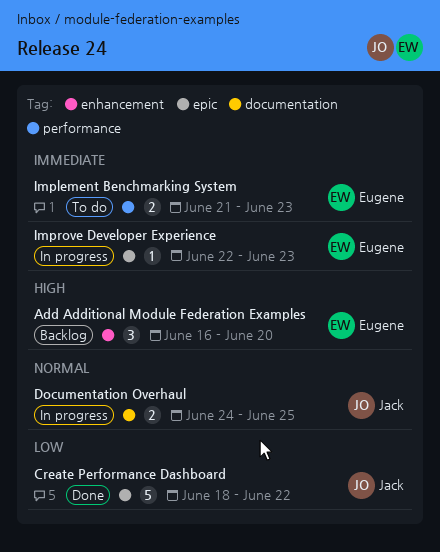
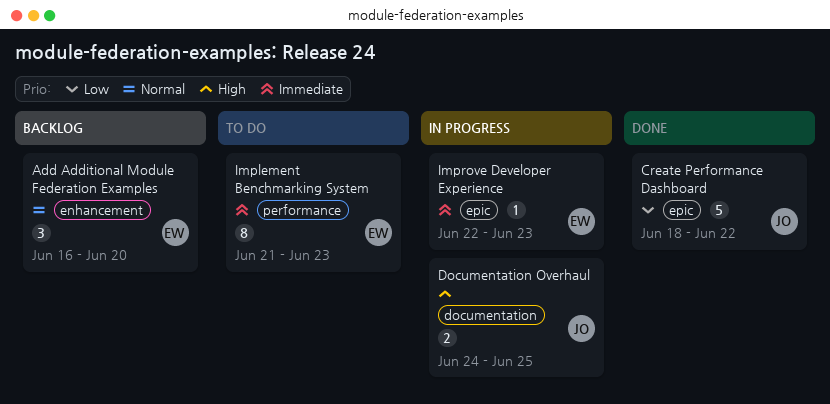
Add Additional Module Federation Examples, priority: High -> Normal
Documentation Overhaul, priority: Normal -> High
Implement Benchmarking System, estimate: 2 -> 8

